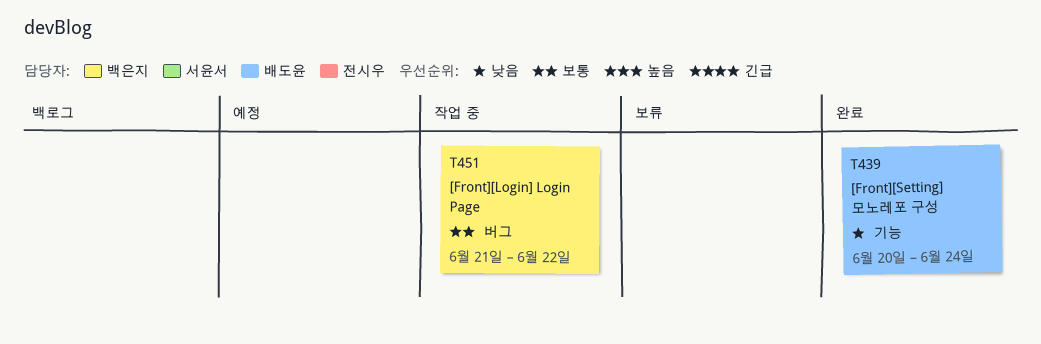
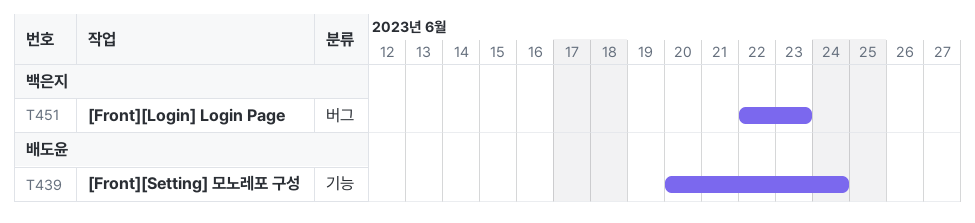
T451, start: Jun 21 -> Jun 22
T451, due: Jun 22 -> Jun 23

